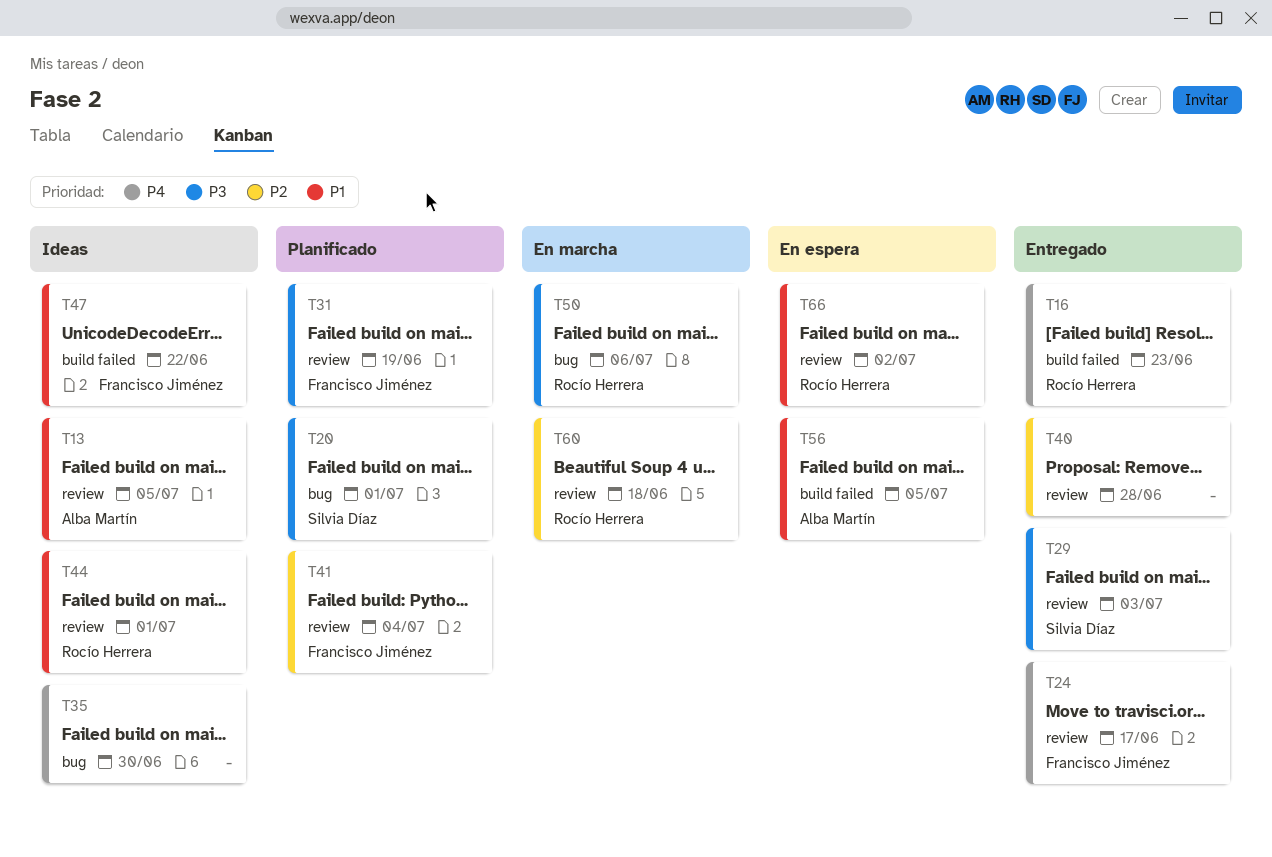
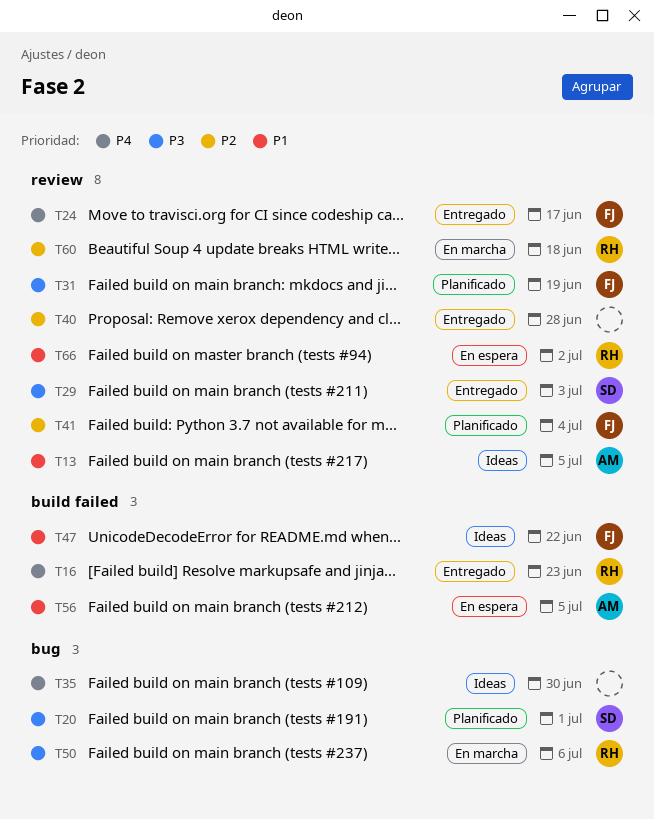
T44: present -> none

